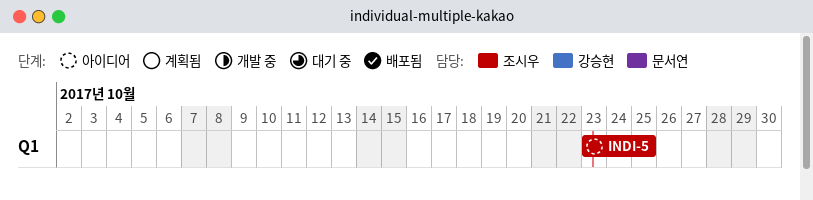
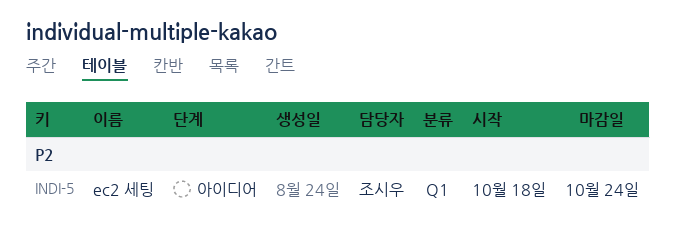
INDI-5, start: Oct 23 -> Oct 18
INDI-5, due: Oct 25 -> Oct 24

